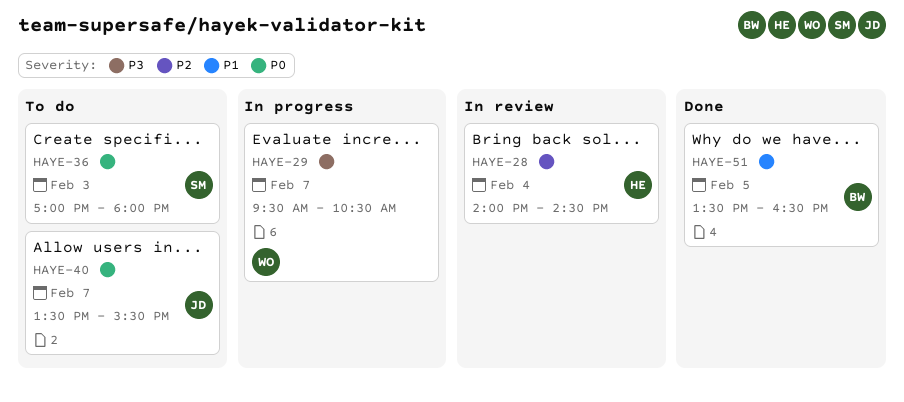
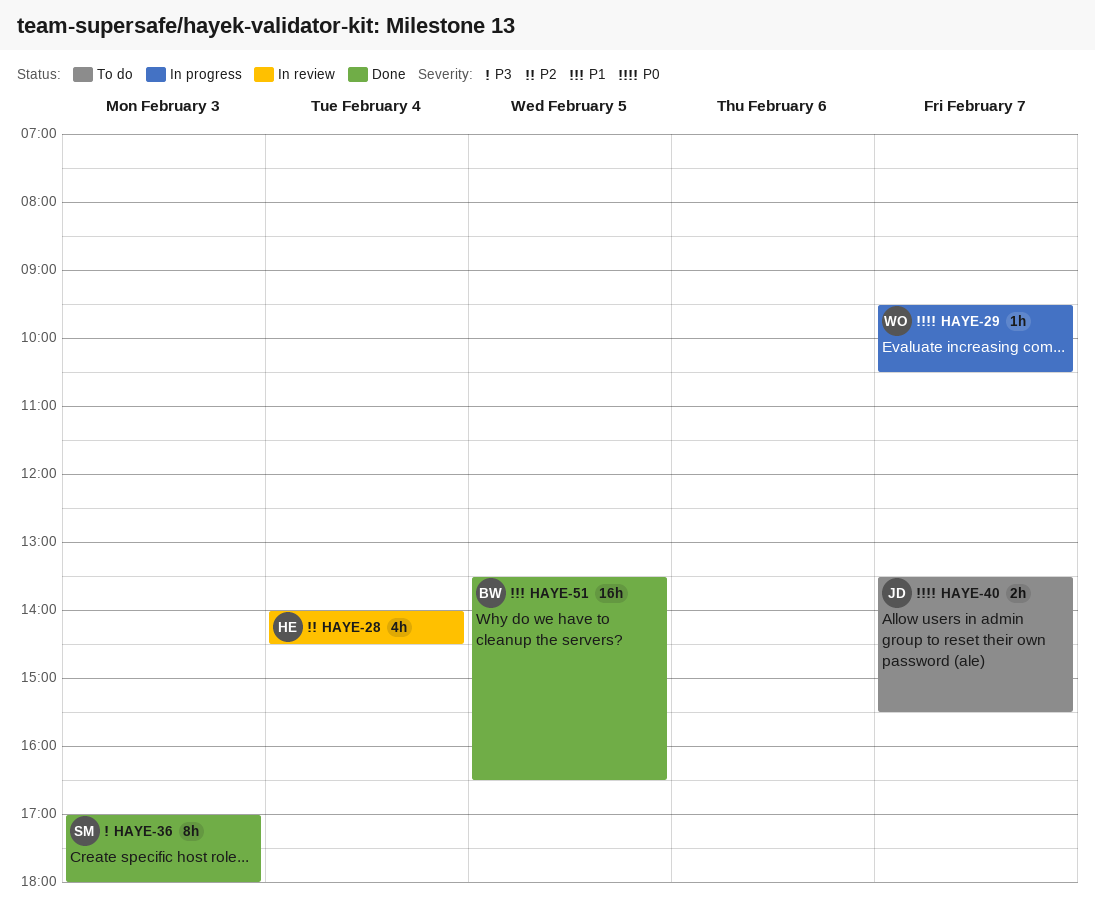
HAYE-29, priority: P3 -> P0
HAYE-36, status: To do -> Done
HAYE-36, priority: P0 -> P3

